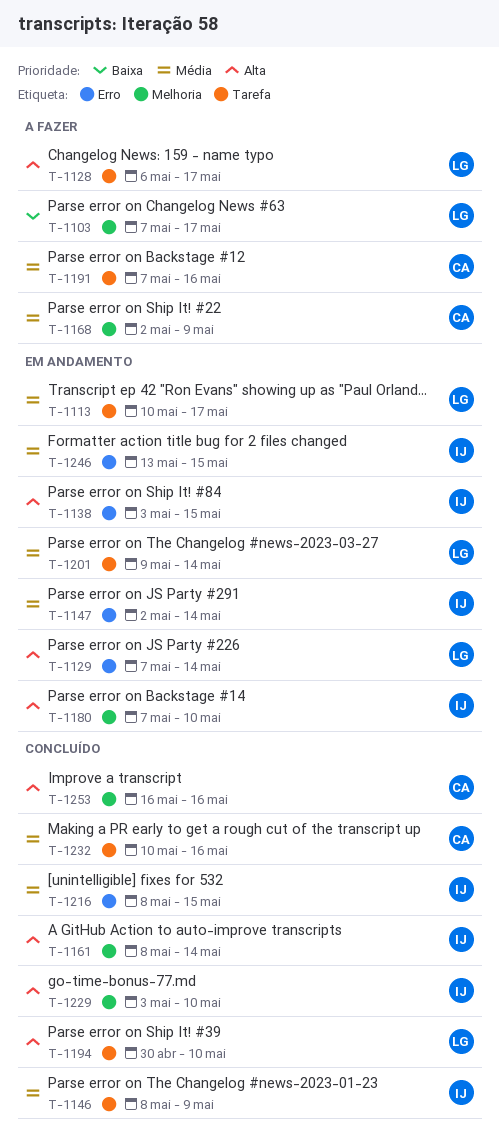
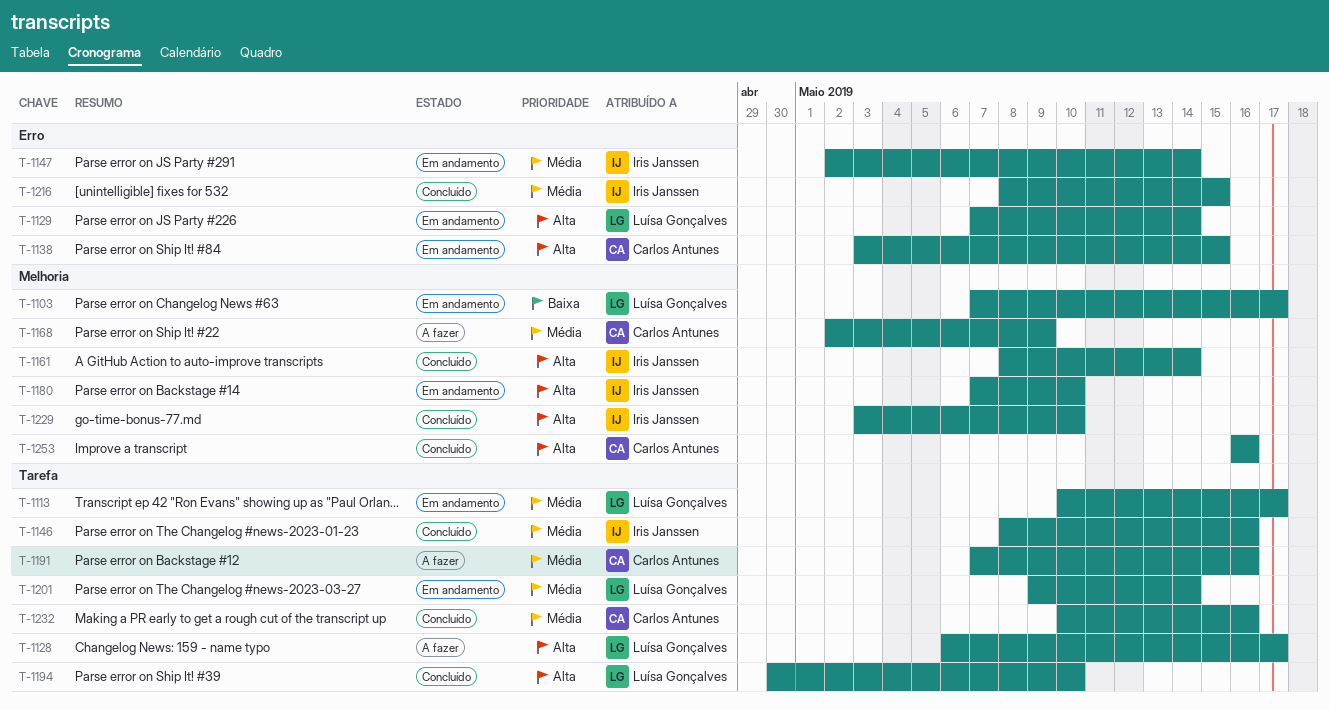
T-1103, status: A fazer -> Em andamento
T-1138, owner: Iris Janssen -> Carlos Antunes
T-1146, due: May 9 -> May 16
T-1246: present -> none

